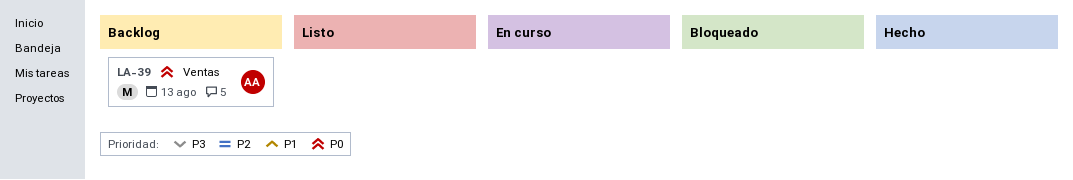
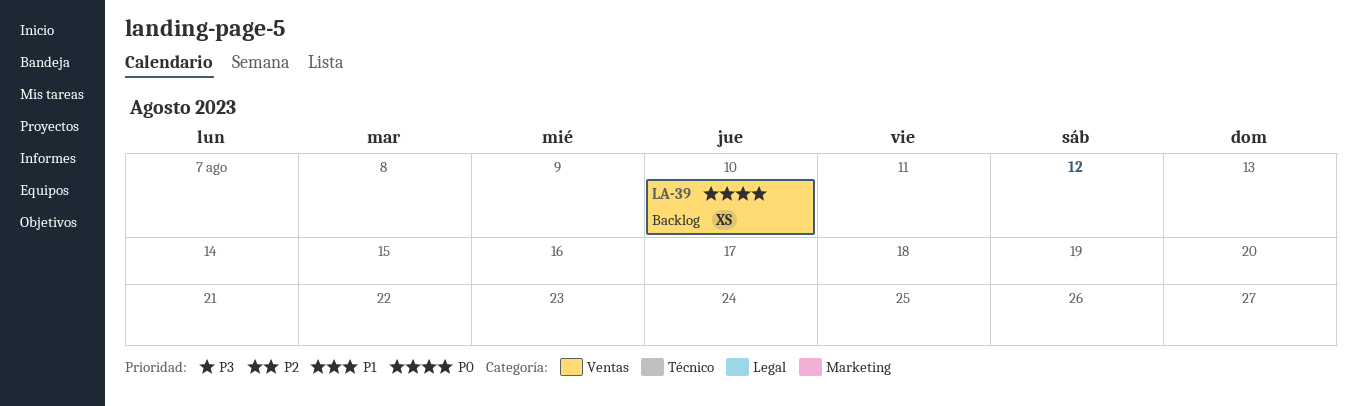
LA-39, estimate: M -> XS
LA-39, due: Aug 13 -> Aug 10

